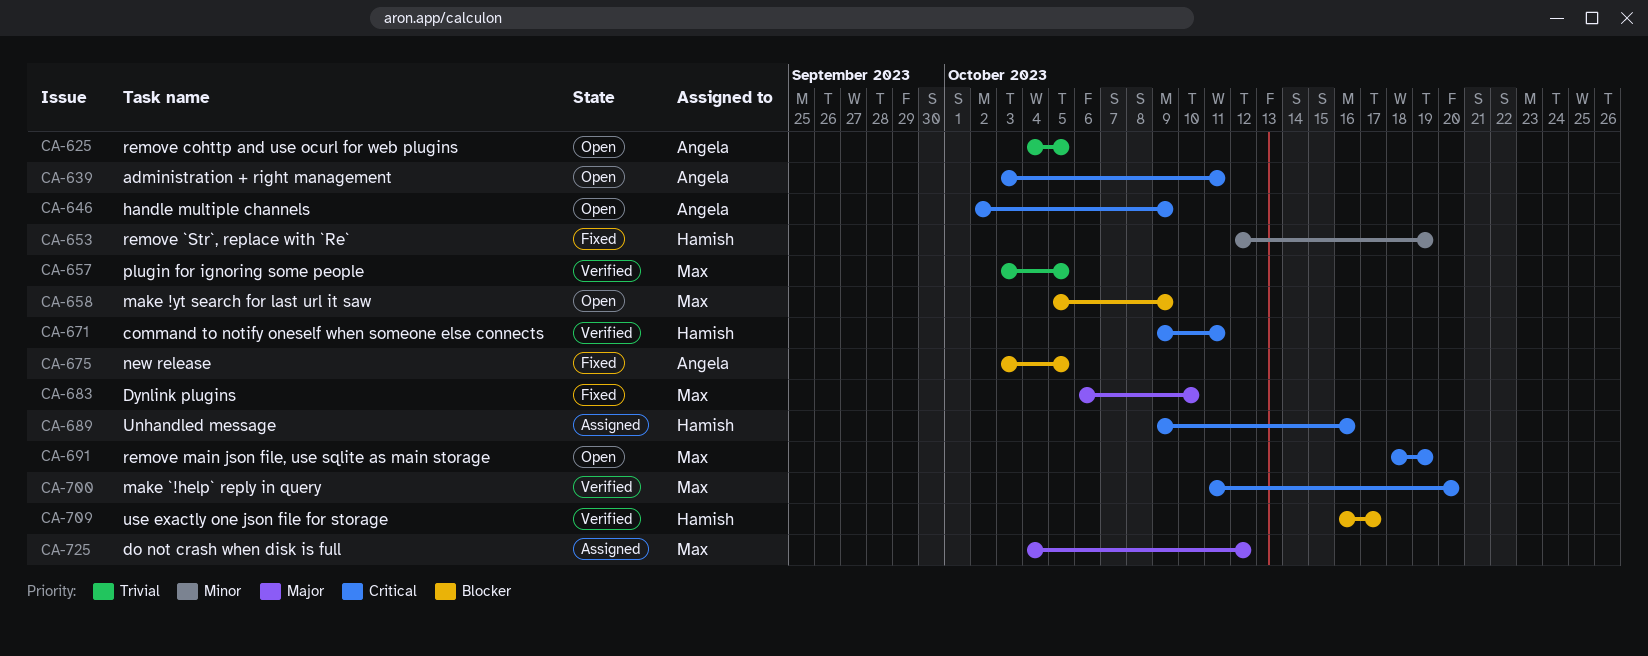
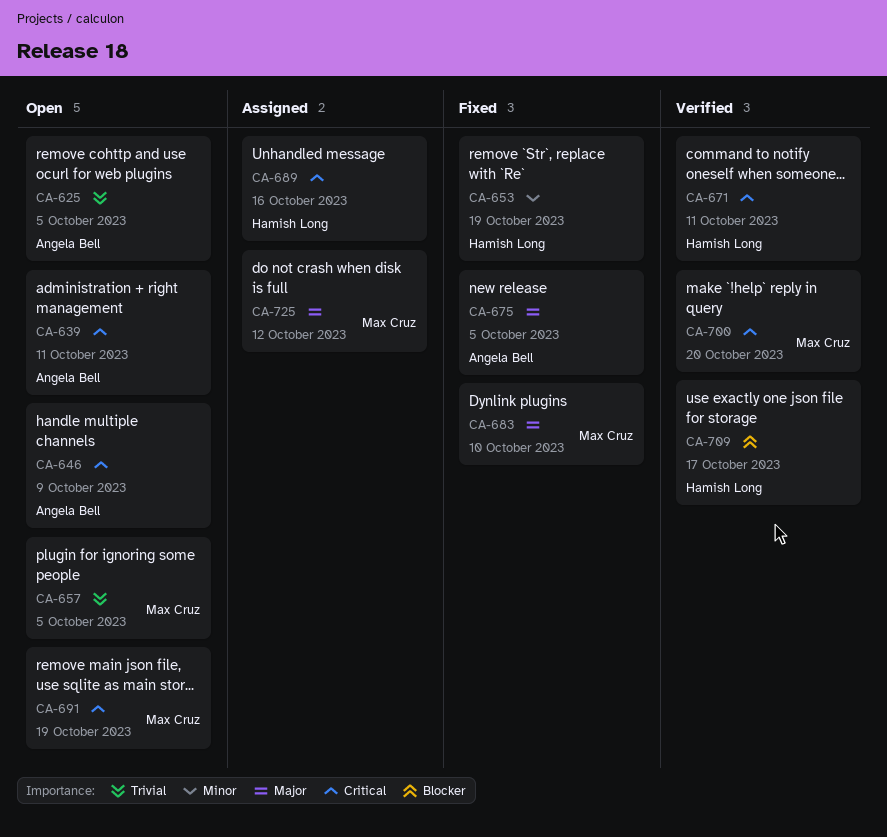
CA-657, status: Verified -> Open
CA-658: present -> none
CA-675, priority: Blocker -> Major

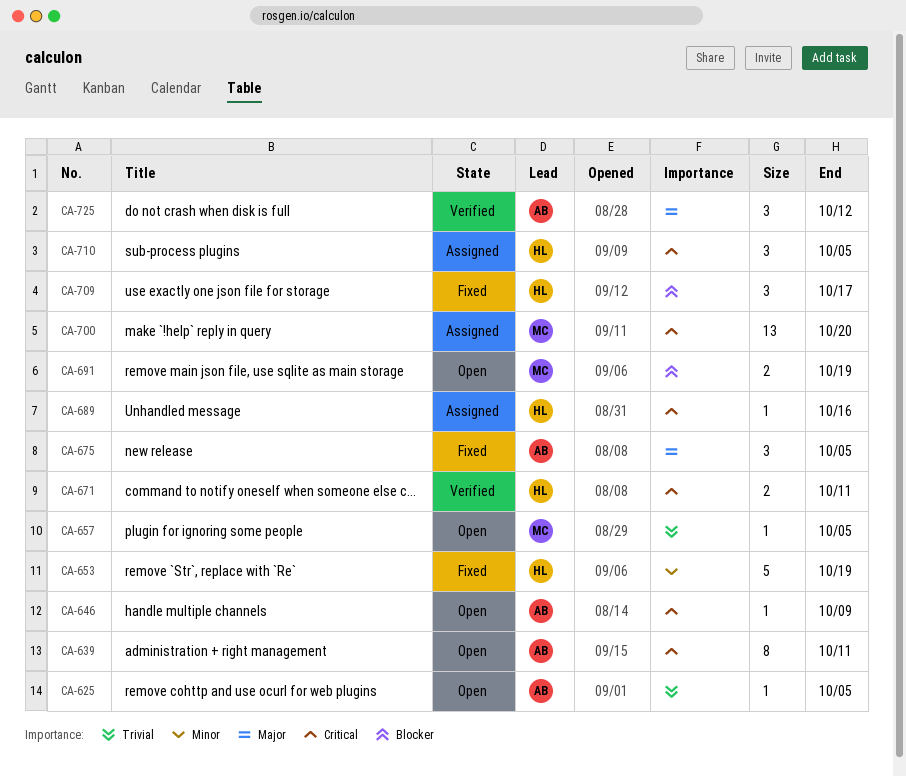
CA-683: present -> none
CA-691, priority: Critical -> Blocker
CA-700, status: Verified -> Assigned
CA-709, status: Verified -> Fixed
CA-710: none -> present
CA-725, status: Assigned -> Verified
CA-725, owner: Max Cruz -> Angela Bell

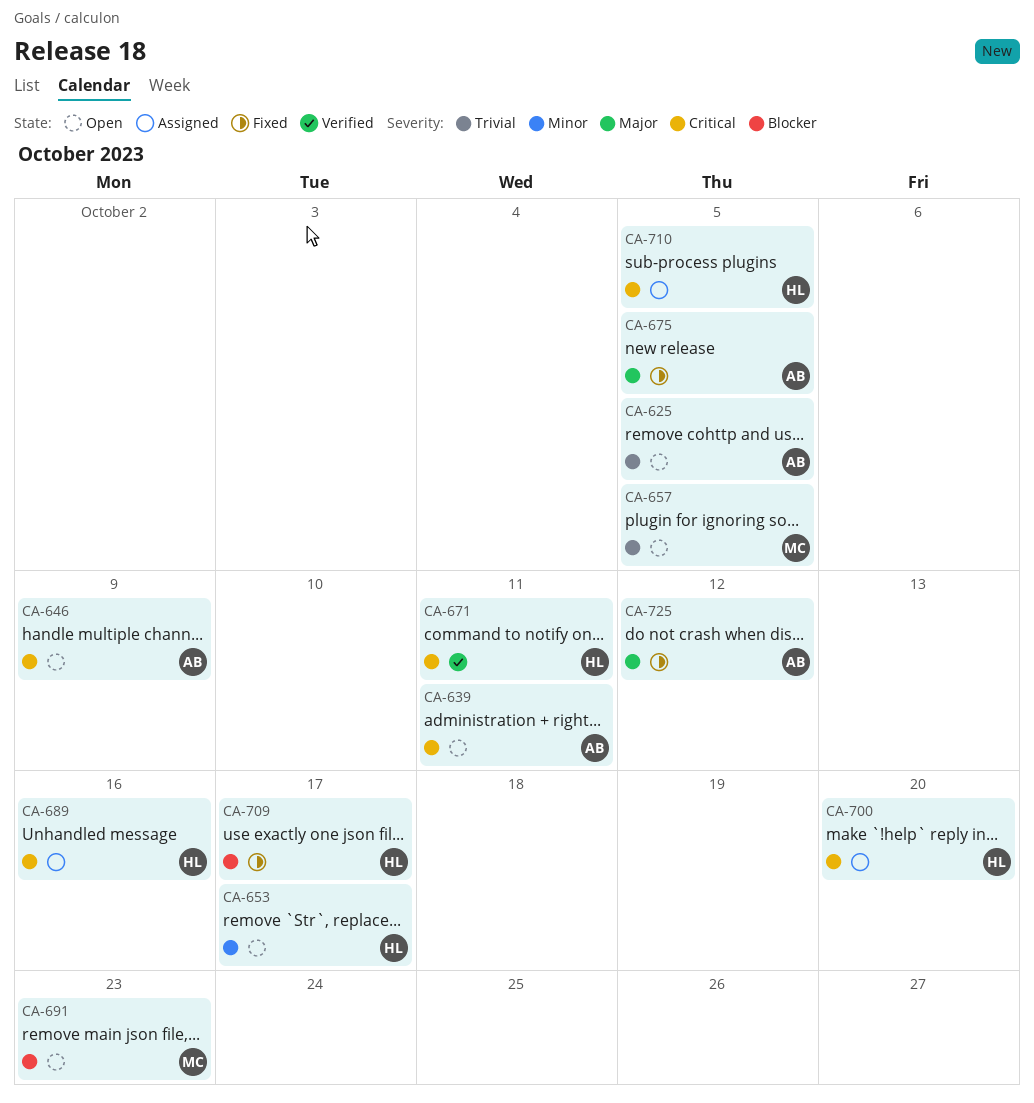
CA-653, status: Fixed -> Open
CA-653, due: Oct 19 -> Oct 17
CA-691, due: Oct 19 -> Oct 23
CA-700, owner: MC -> HL
CA-725, status: Verified -> Fixed

